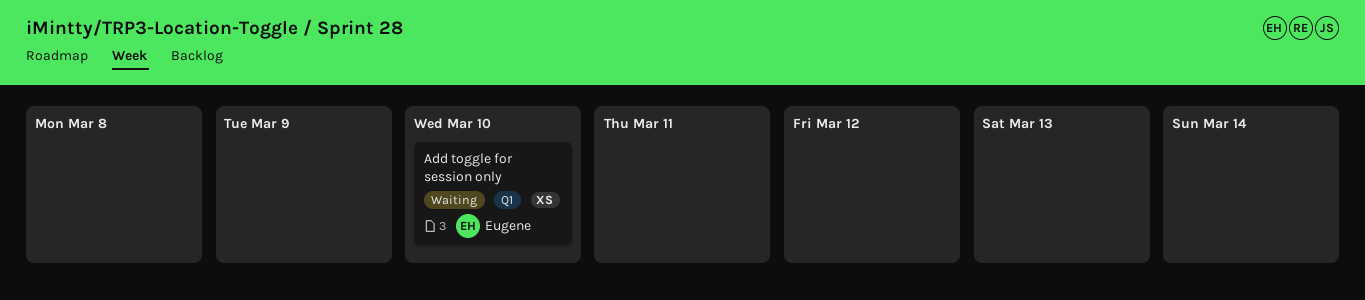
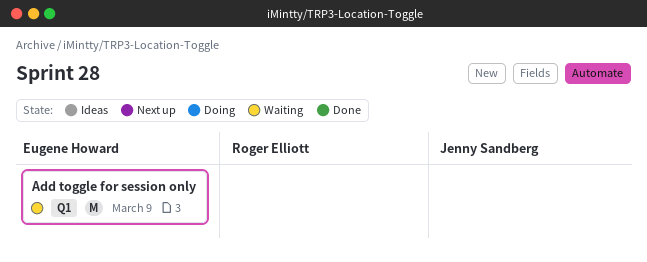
Add toggle for session only, estimate: XS -> M
Add toggle for session only, due: Mar 10 -> Mar 9

